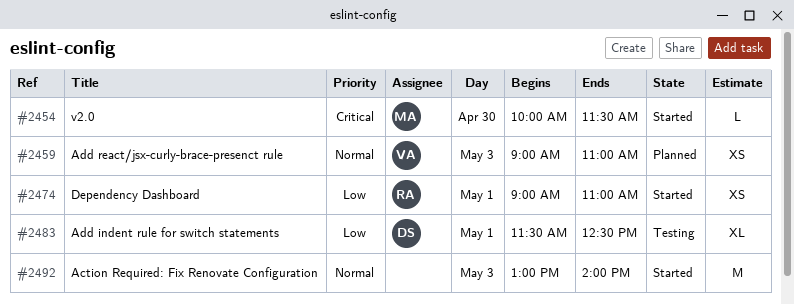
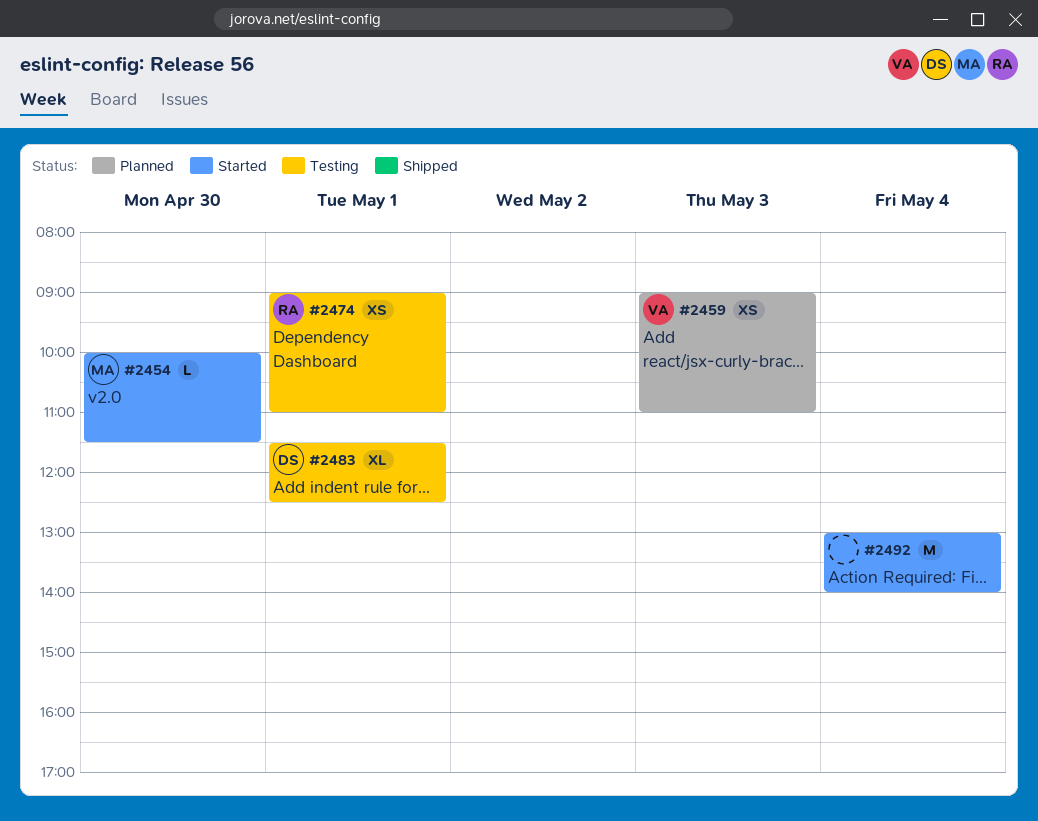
#2474, status: Started -> Testing
#2492, day: May 3 -> May 4

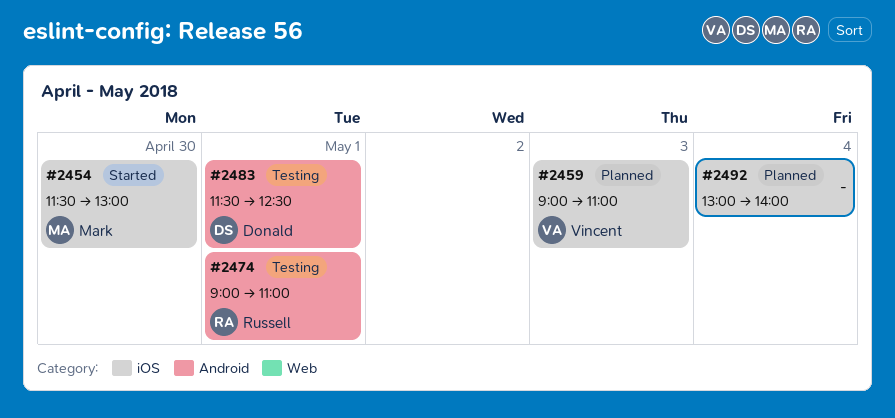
#2454, begins: 10:00 -> 11:30
#2454, ends: 11:30 -> 13:00
#2492, status: Started -> Planned

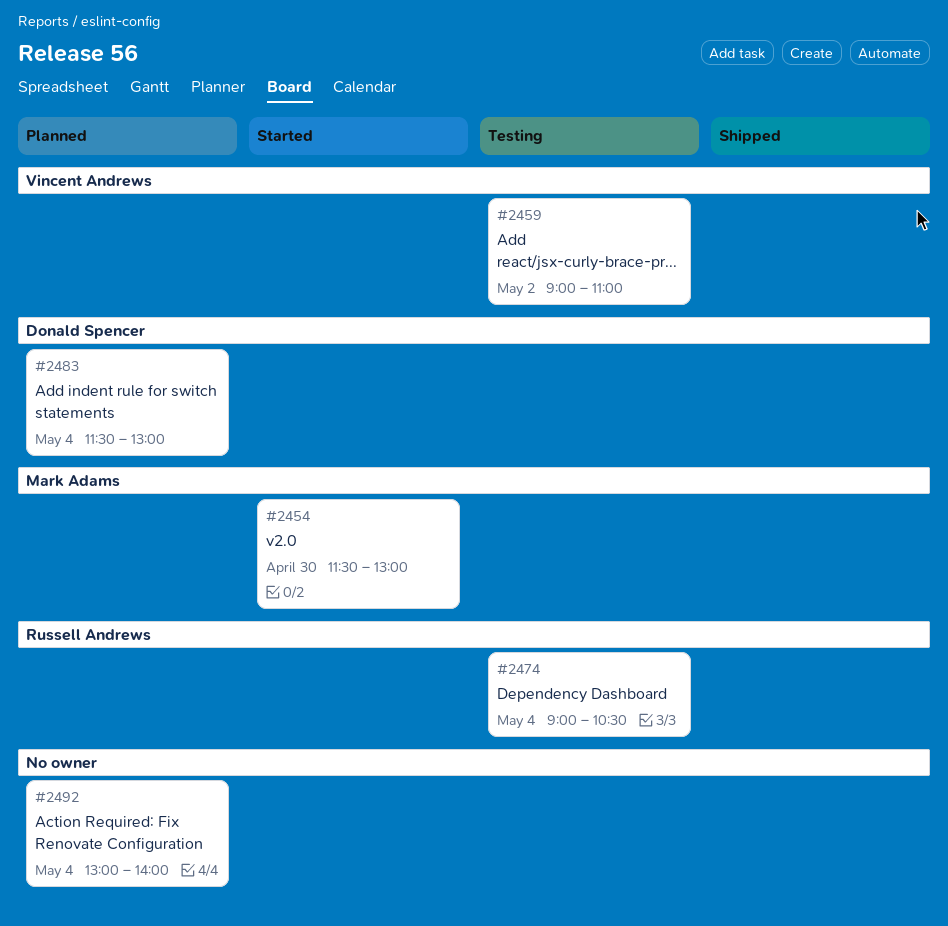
#2459, status: Planned -> Testing
#2459, day: May 3 -> May 2
#2474, day: May 1 -> May 4
#2474, ends: 11:00 -> 10:30
#2483, status: Testing -> Planned
#2483, day: May 1 -> May 4
#2483, ends: 12:30 -> 13:00

